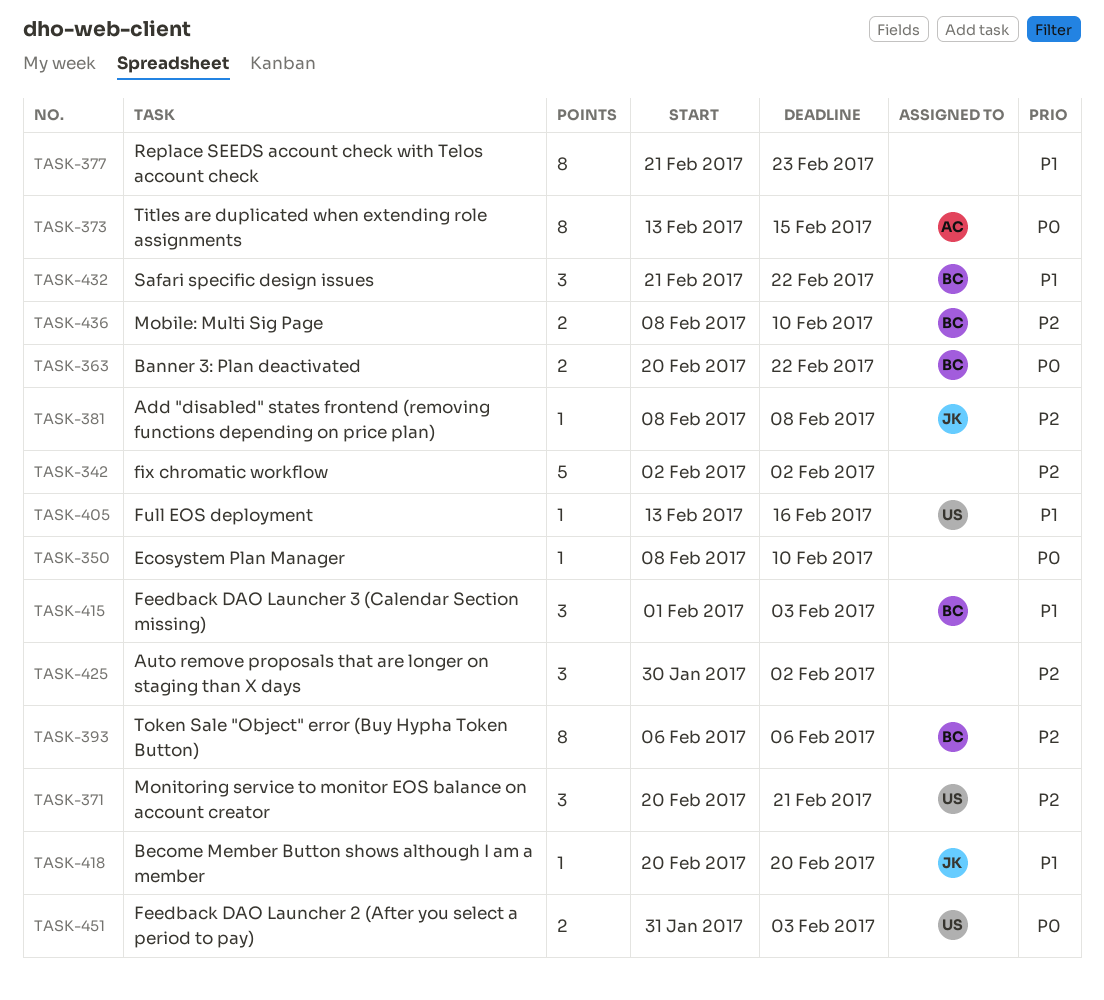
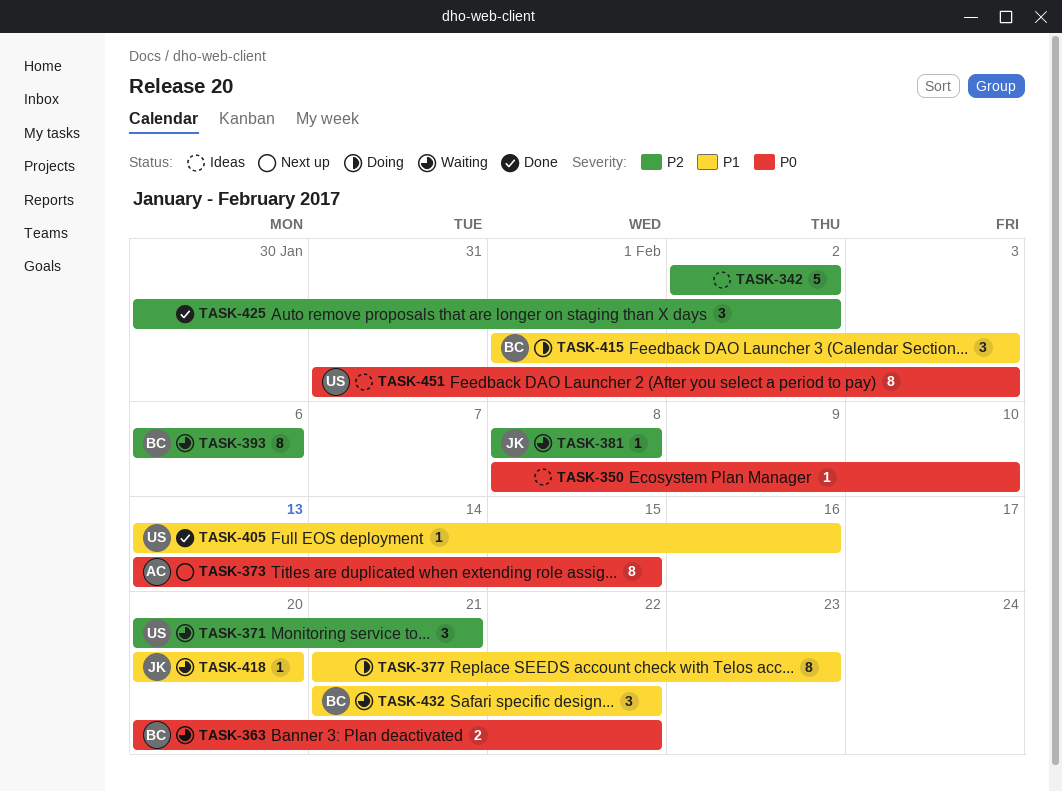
TASK-436: present -> none
TASK-451, estimate: 2 -> 8

